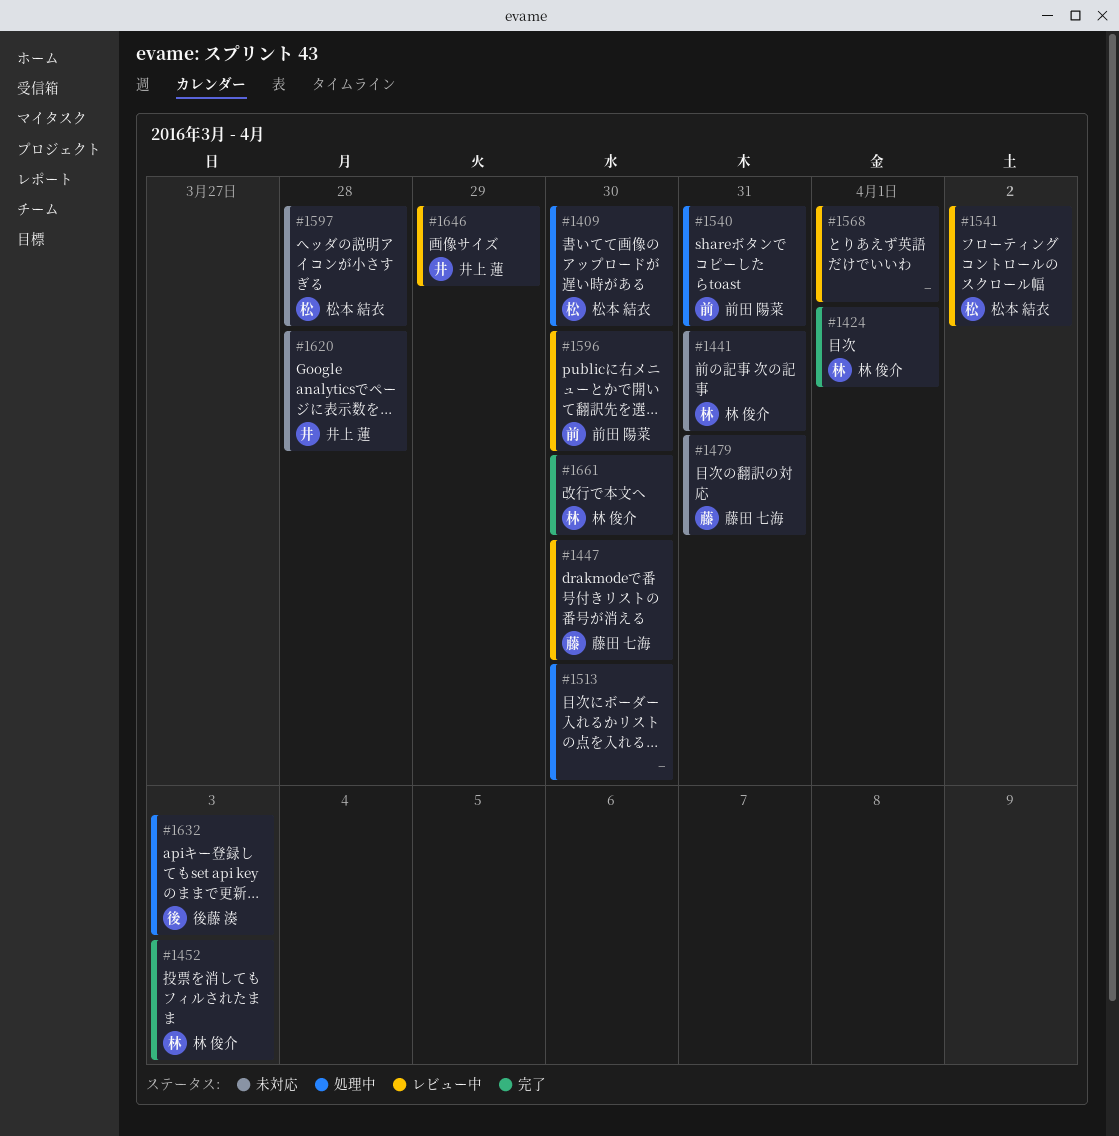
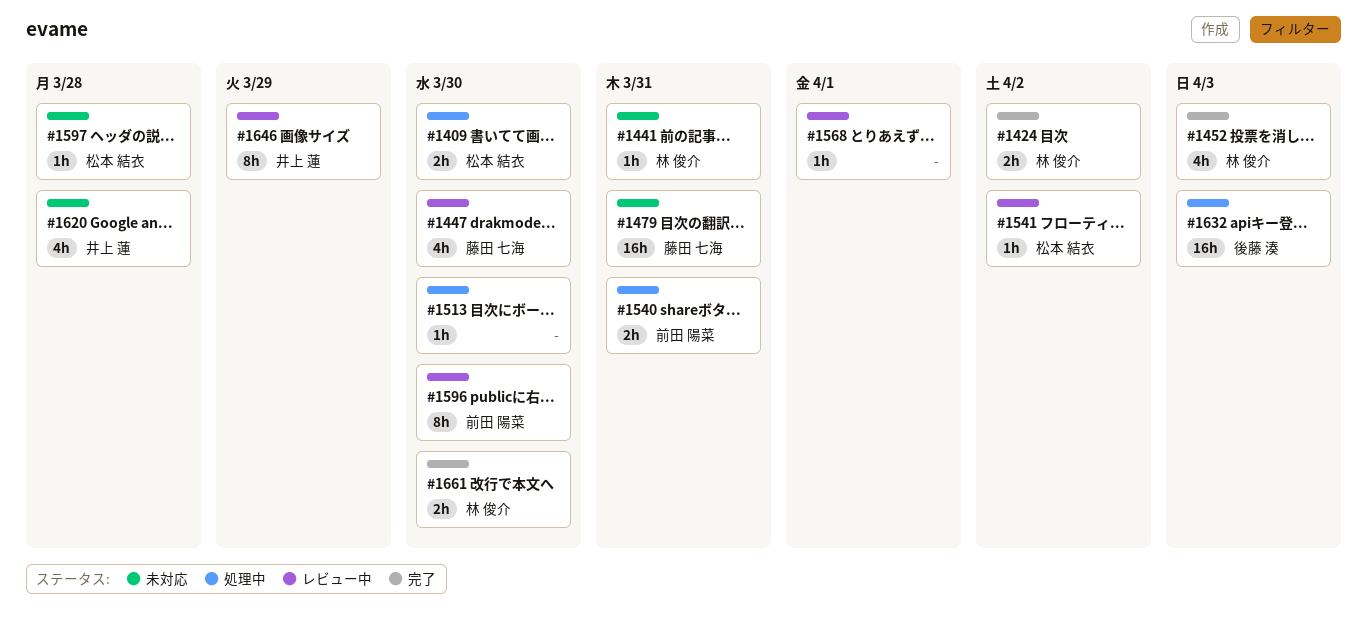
#1424, due: Apr 1 -> Apr 2

